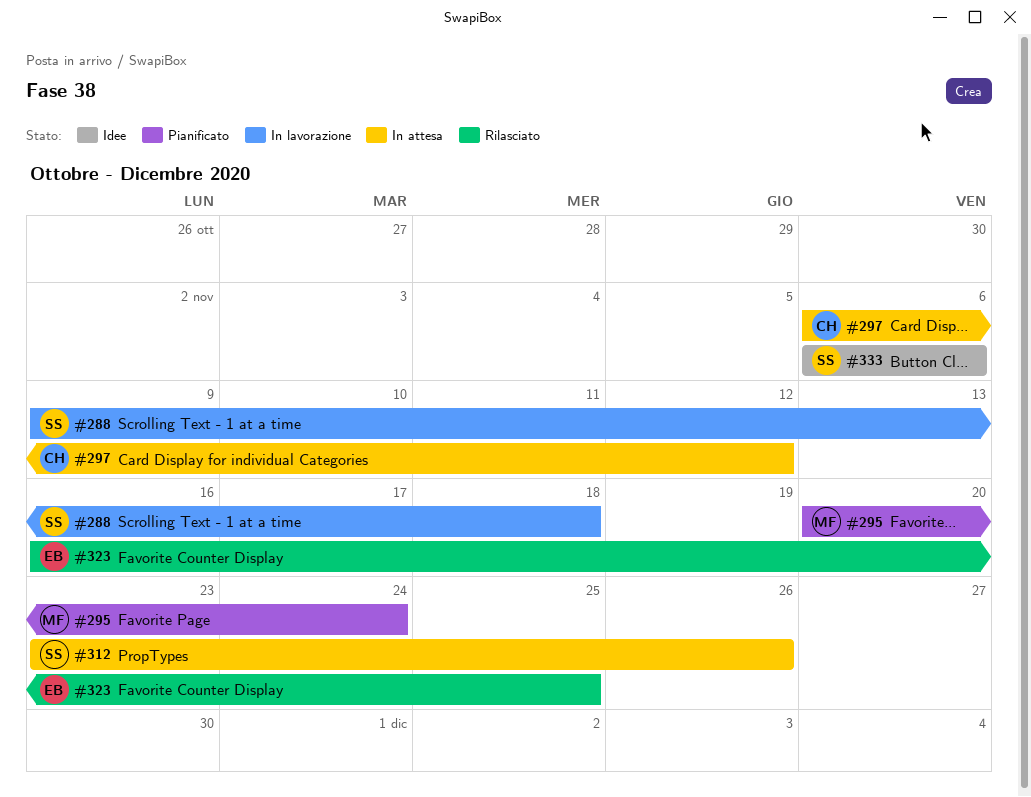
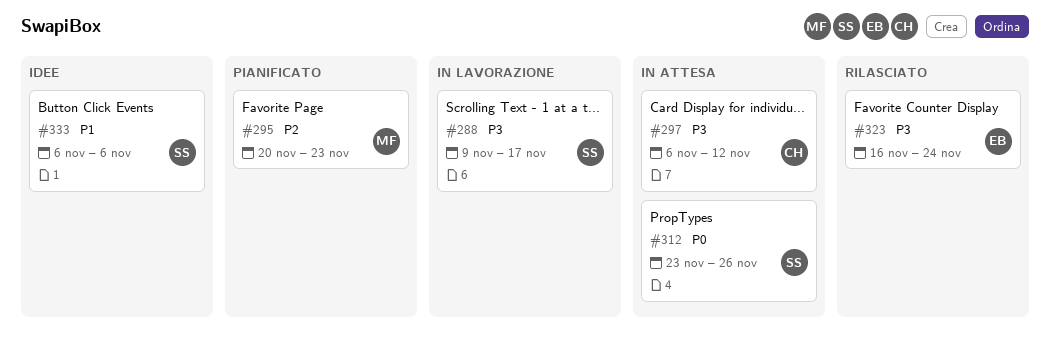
#288, due: Nov 18 -> Nov 17
#295, due: Nov 24 -> Nov 23
#323, due: Nov 25 -> Nov 24

